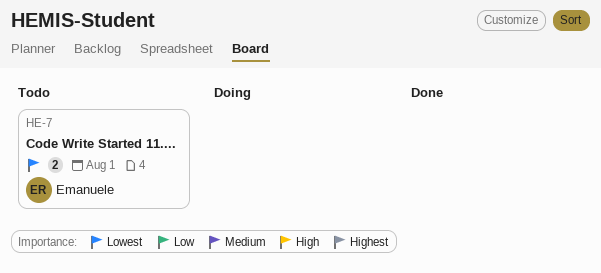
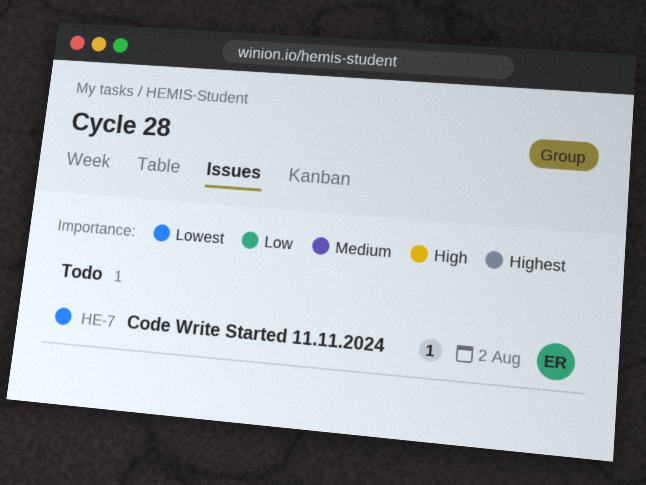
HE-7, estimate: 2 -> 1
HE-7, due: Aug 1 -> Aug 2

